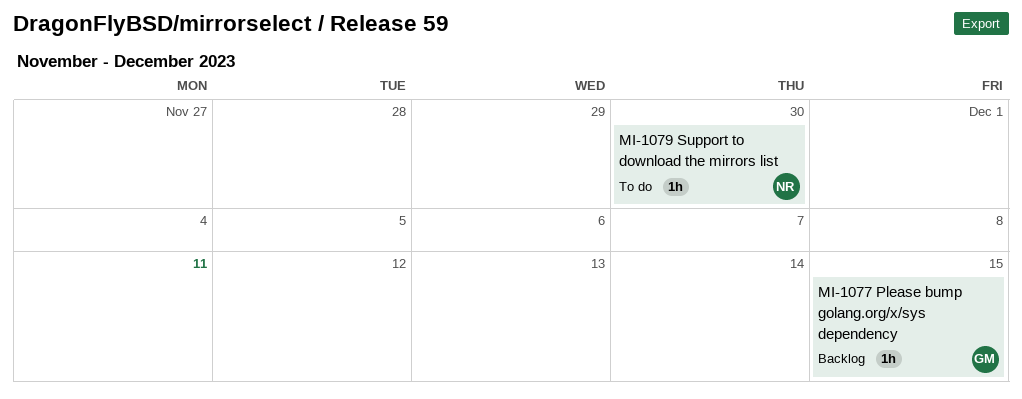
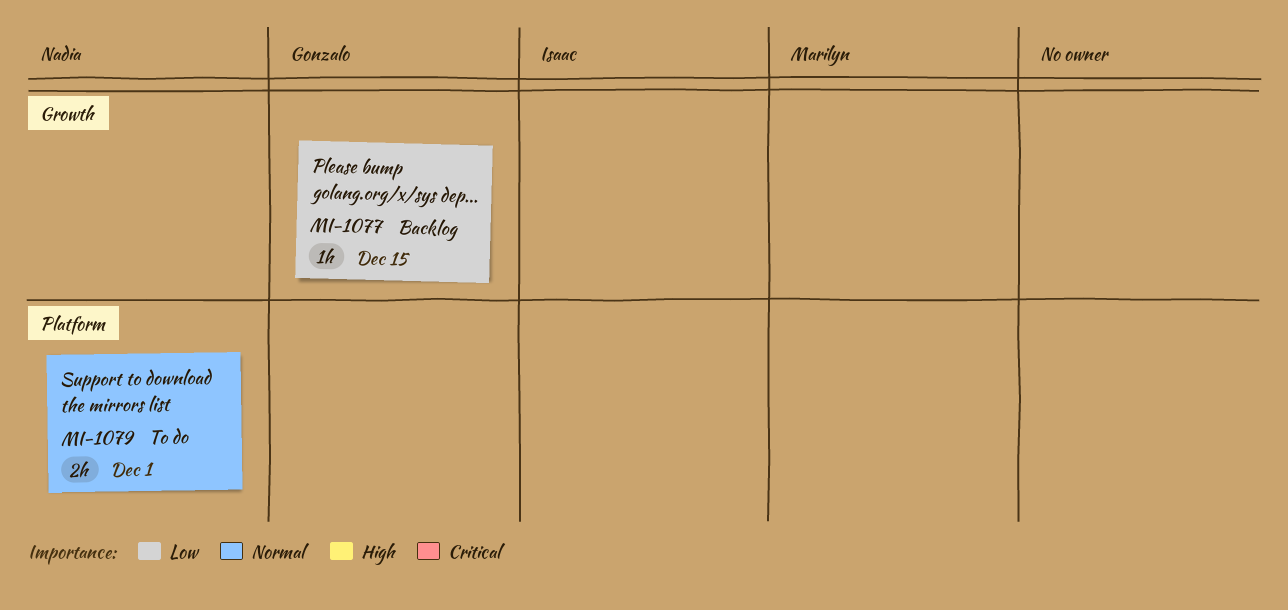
MI-1079, estimate: 1h -> 2h
MI-1079, due: Nov 30 -> Dec 1

